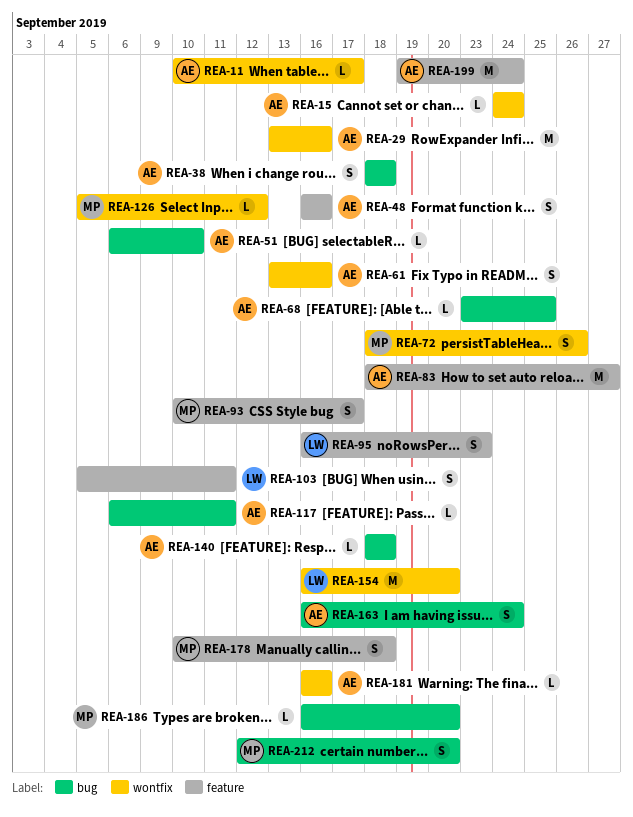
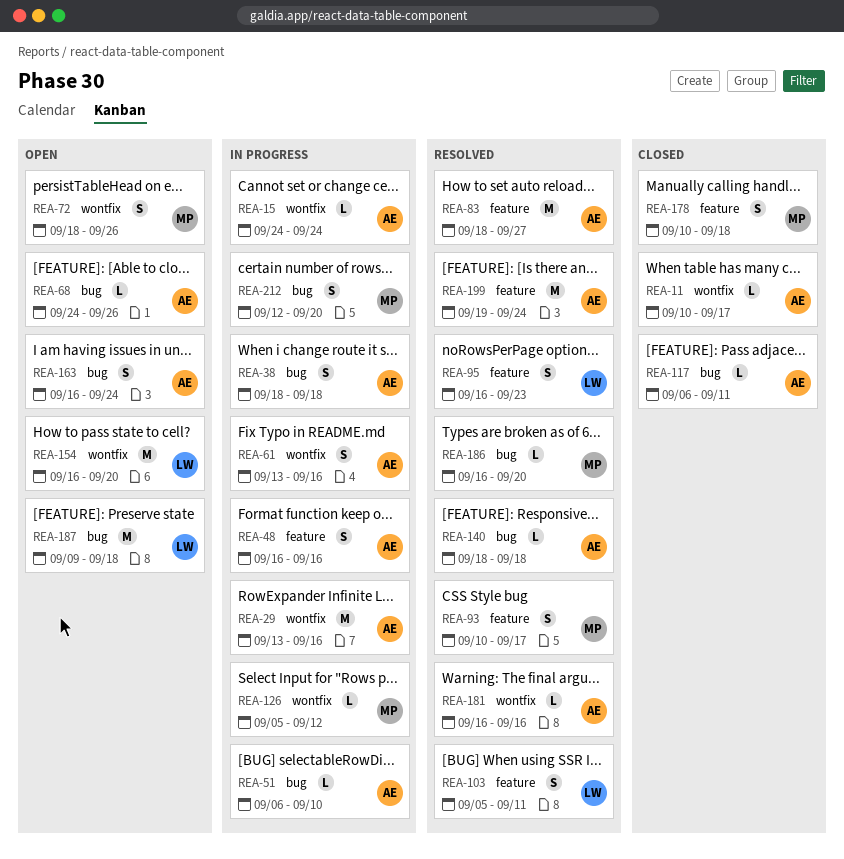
REA-68, start: Sep 23 -> Sep 24
REA-68, due: Sep 25 -> Sep 26
REA-187: none -> present

